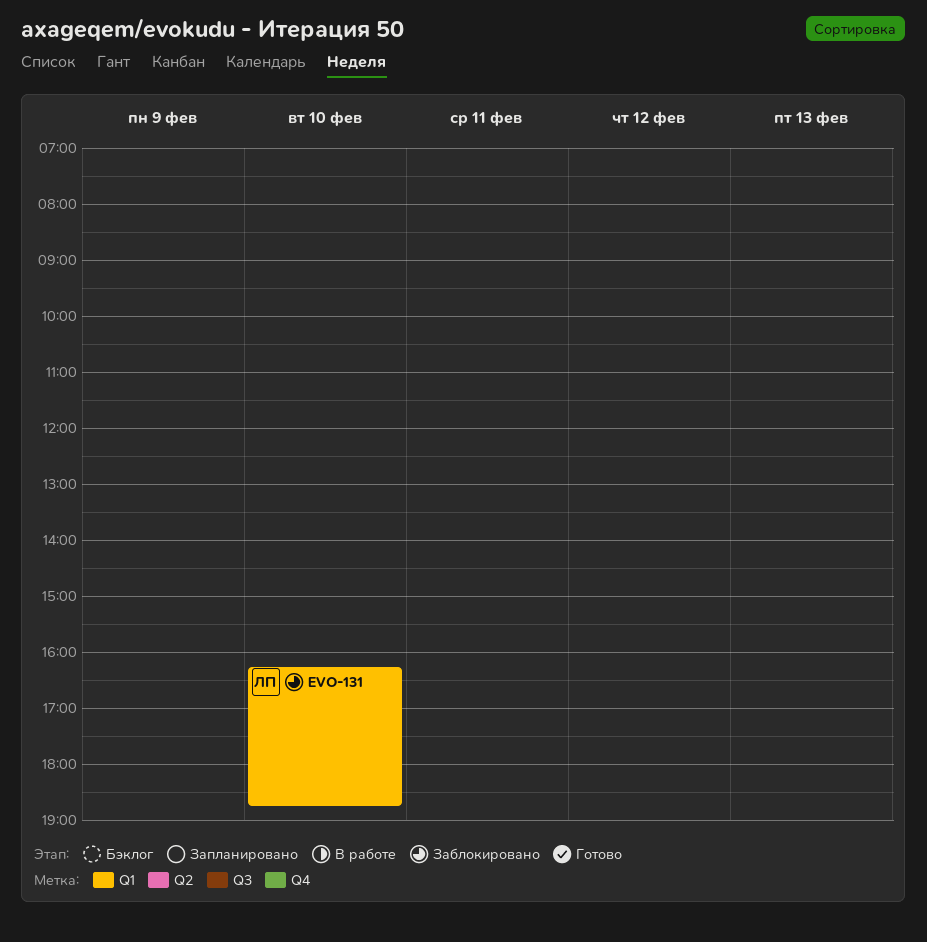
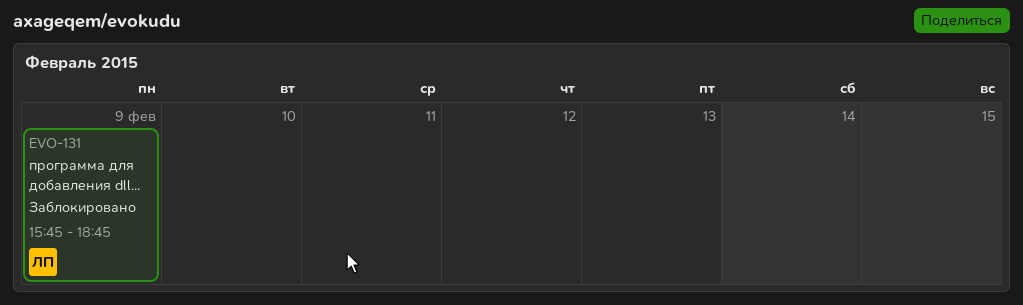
EVO-131, day: Feb 10 -> Feb 9
EVO-131, begins: 16:15 -> 15:45

